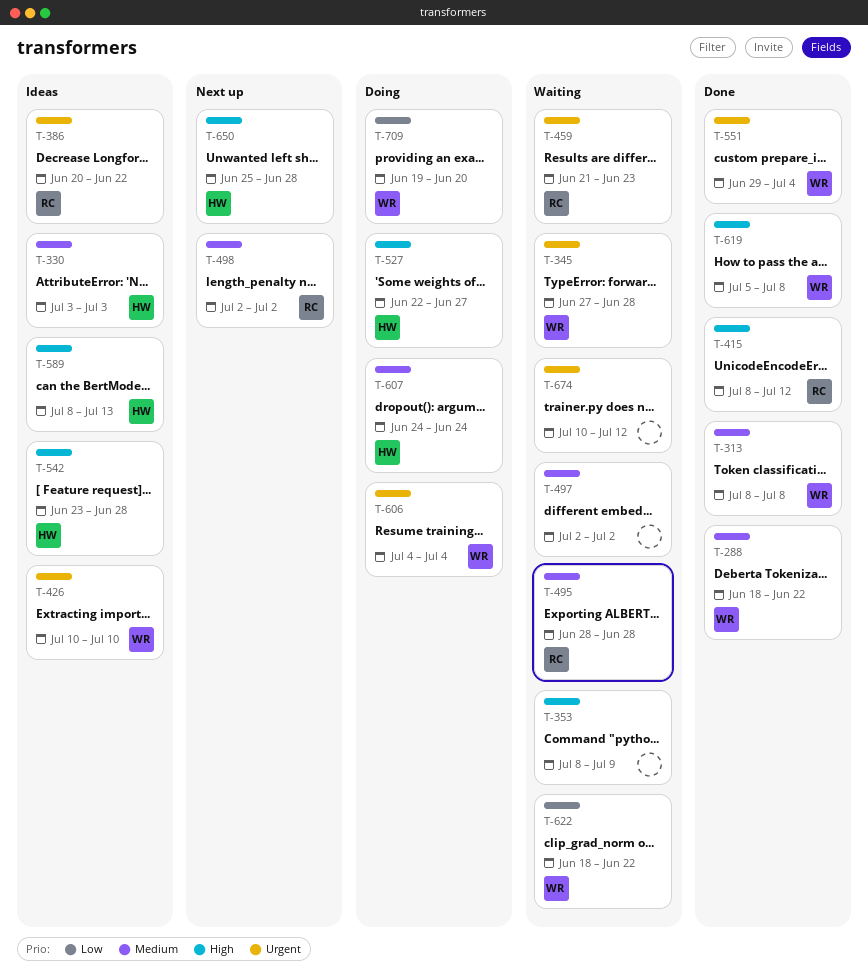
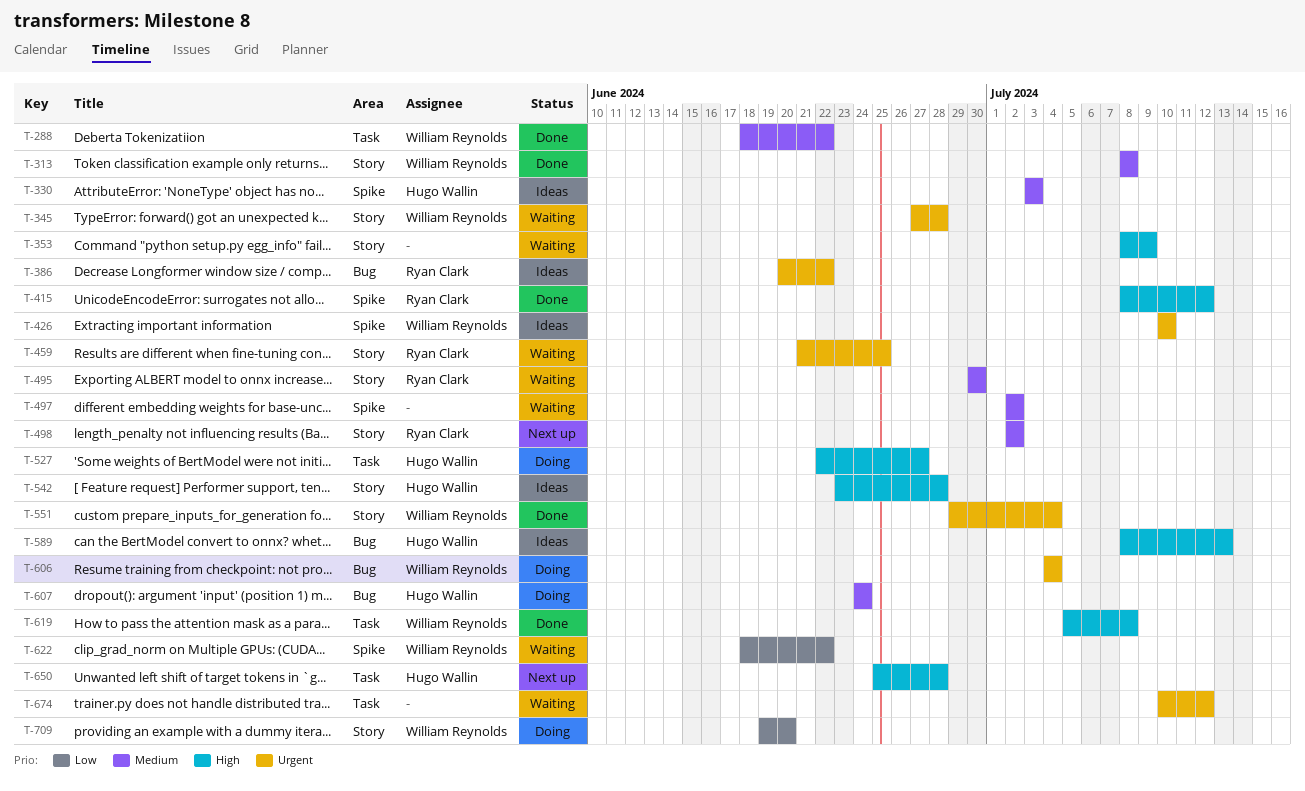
T-459, due: Jun 23 -> Jun 25
T-495, start: Jun 28 -> Jun 30
T-495, due: Jun 28 -> Jun 30

